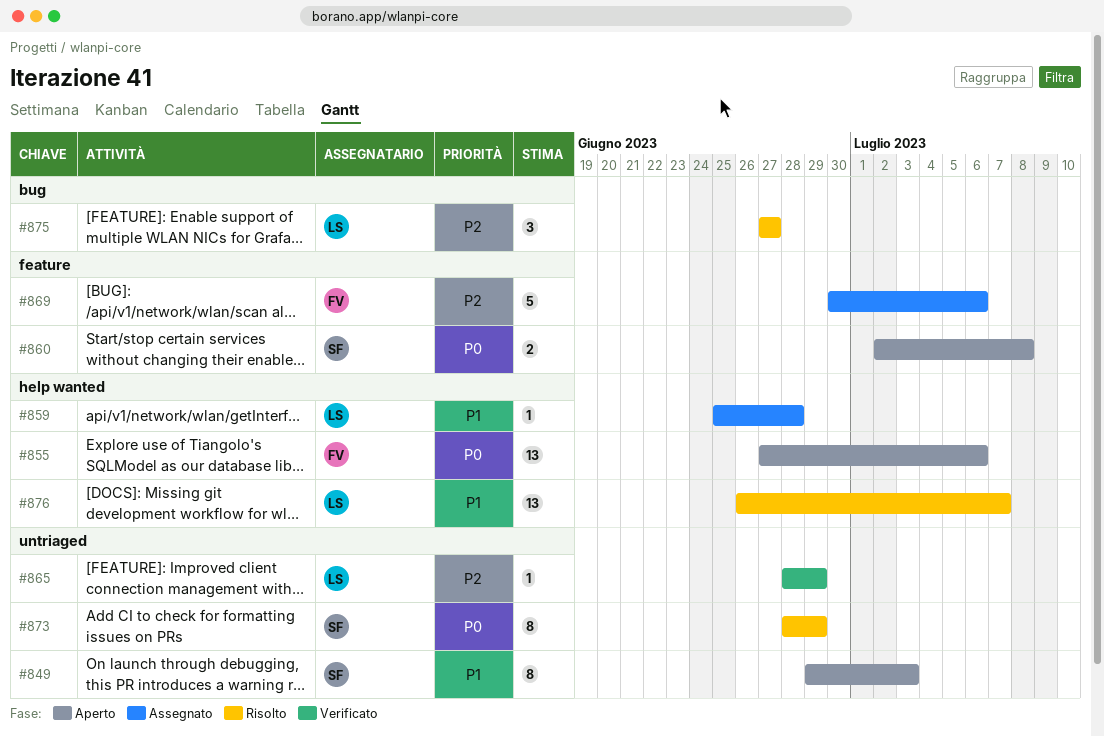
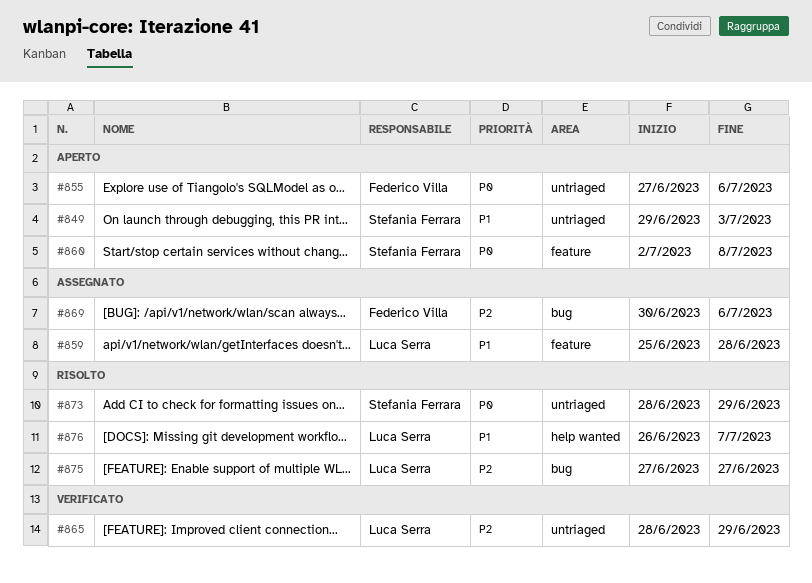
#855, label: help wanted -> untriaged
#859, label: help wanted -> feature
#869, label: feature -> bug

